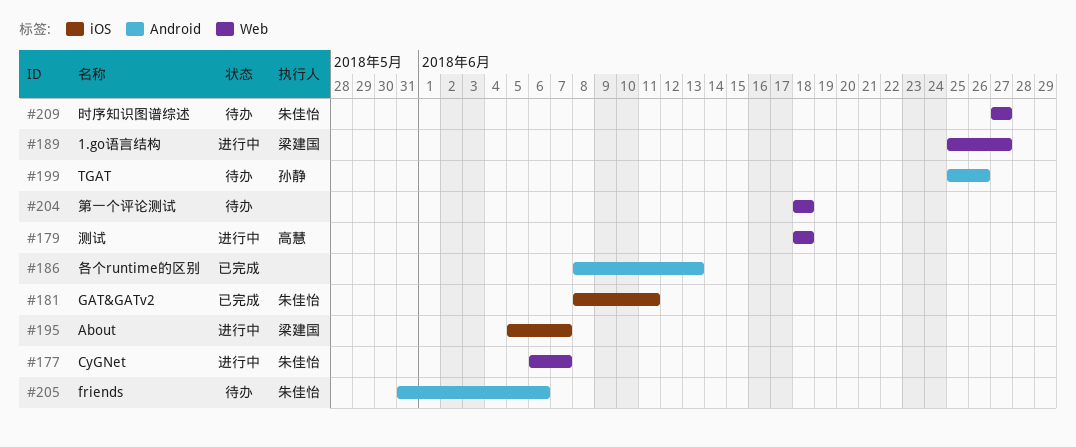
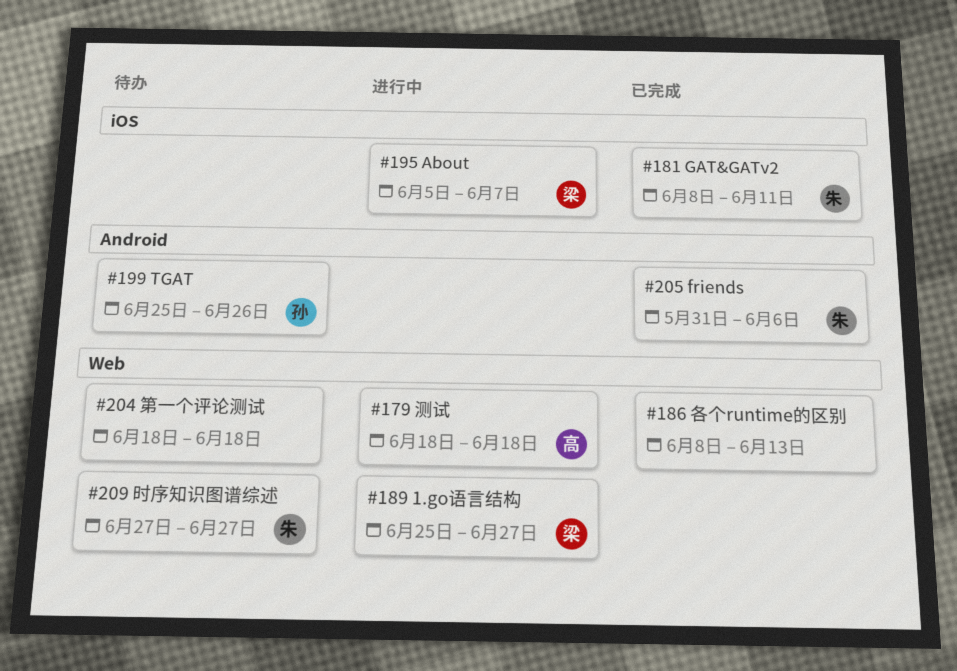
#177: present -> none
#186, label: Android -> Web
#205, status: 待办 -> 已完成

